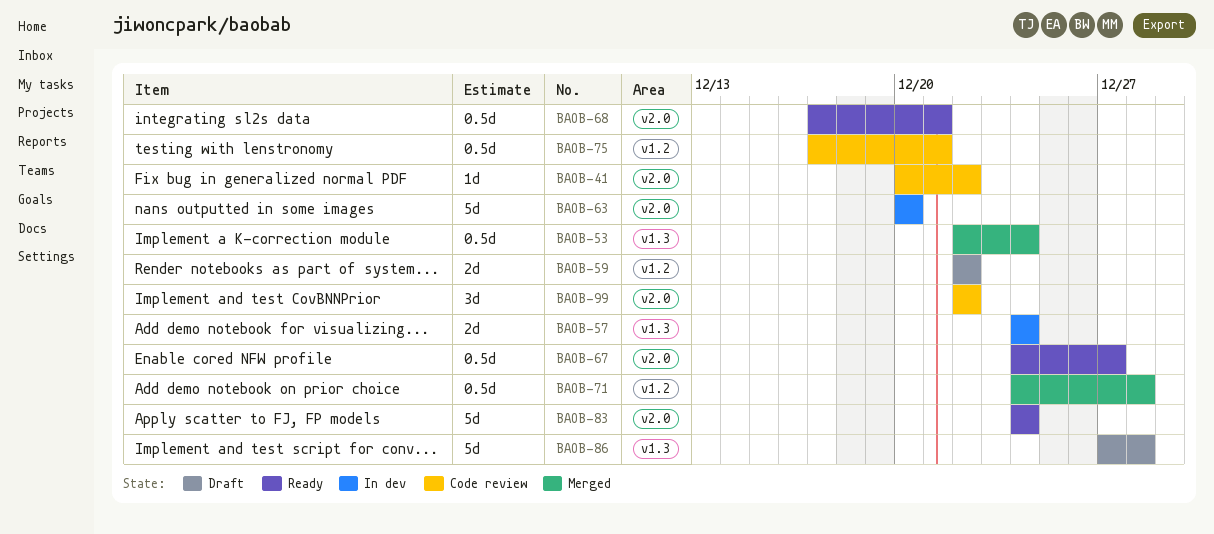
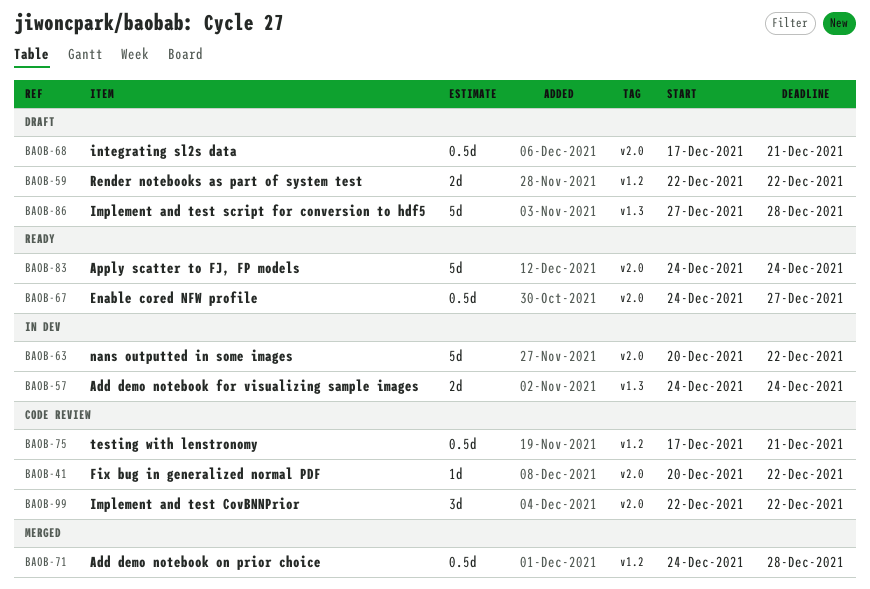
BAOB-53: present -> none
BAOB-63, due: Dec 20 -> Dec 22
BAOB-68, status: Ready -> Draft

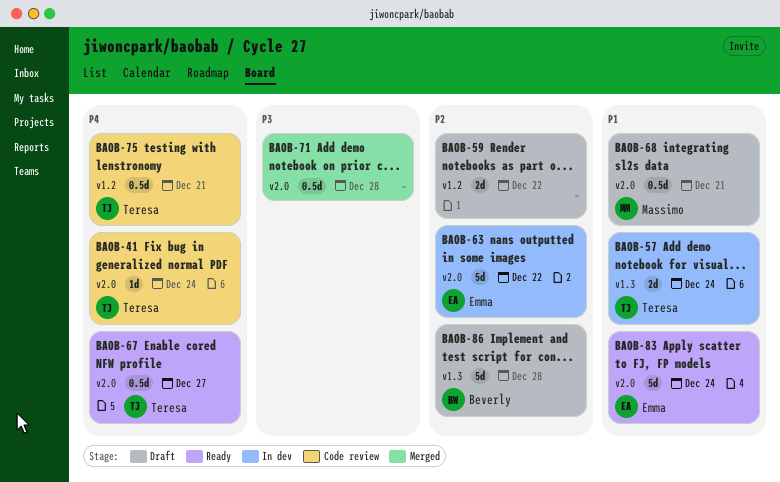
BAOB-41, due: Dec 22 -> Dec 24
BAOB-71, label: v1.2 -> v2.0
BAOB-99: present -> none

